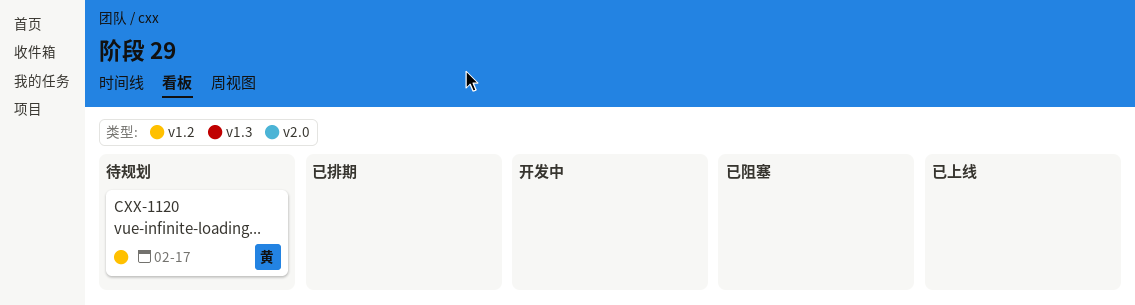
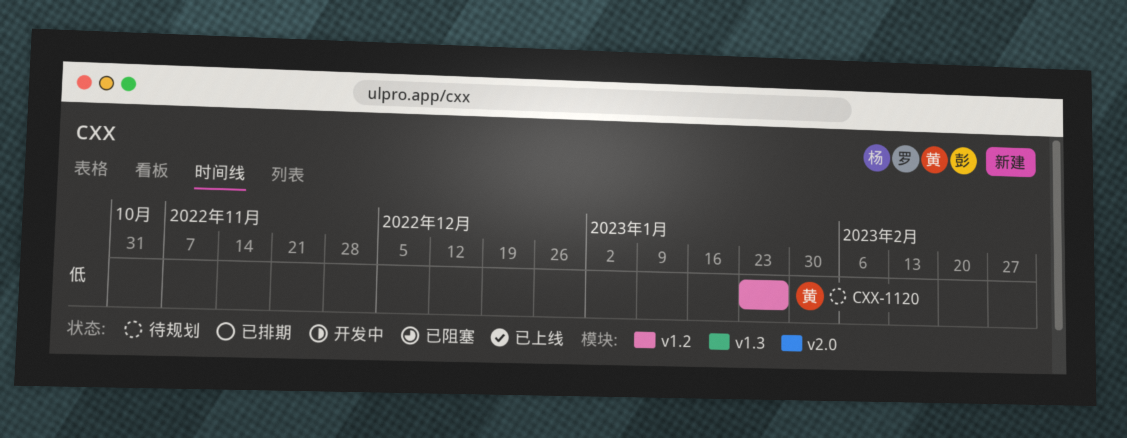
CXX-1120, due: Feb 17 -> Jan 27

